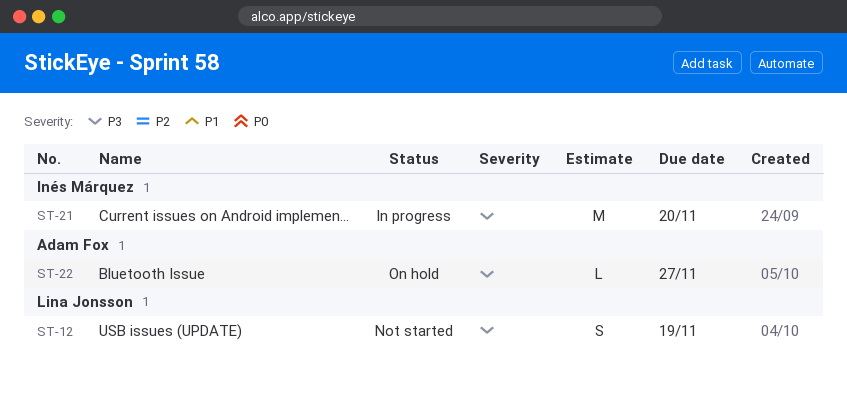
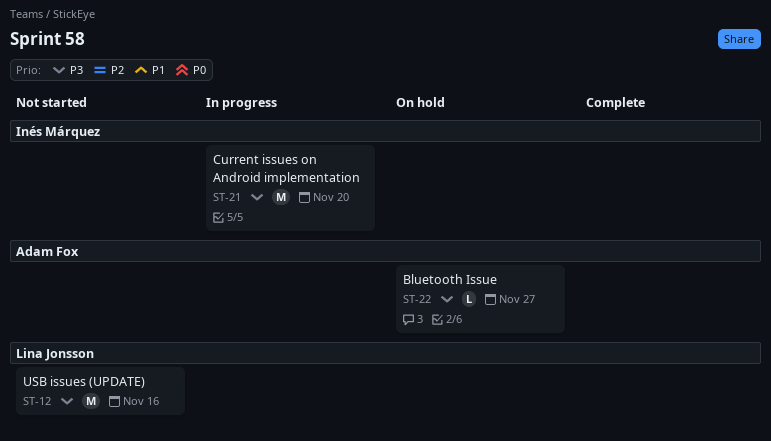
ST-12, estimate: S -> M
ST-12, due: Nov 19 -> Nov 16

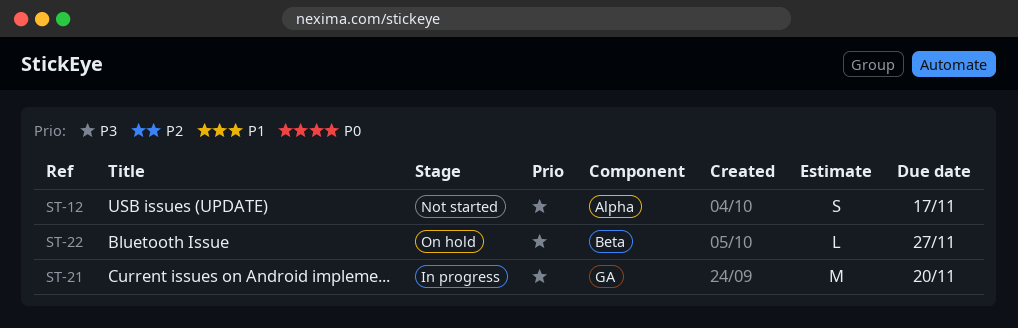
ST-12, estimate: M -> S
ST-12, due: Nov 16 -> Nov 17

